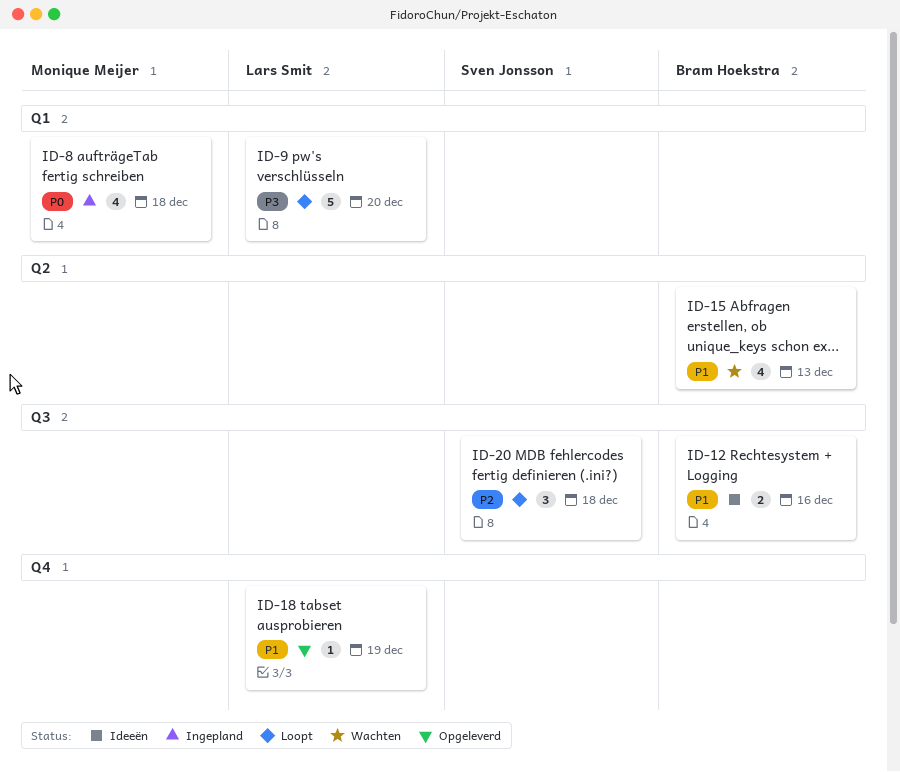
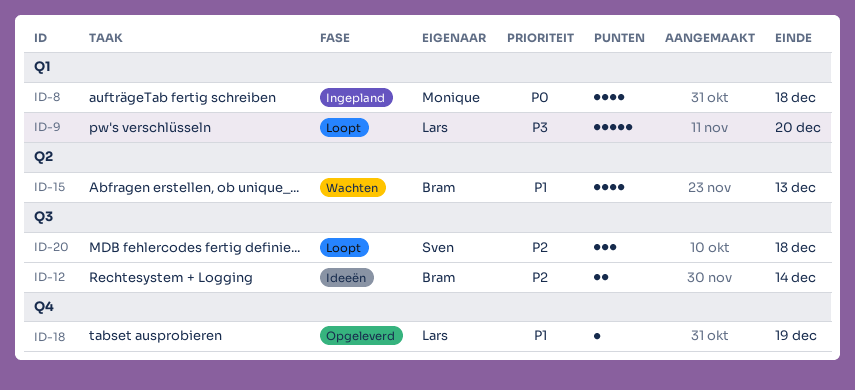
ID-12, priority: P1 -> P2
ID-12, due: Dec 16 -> Dec 14

